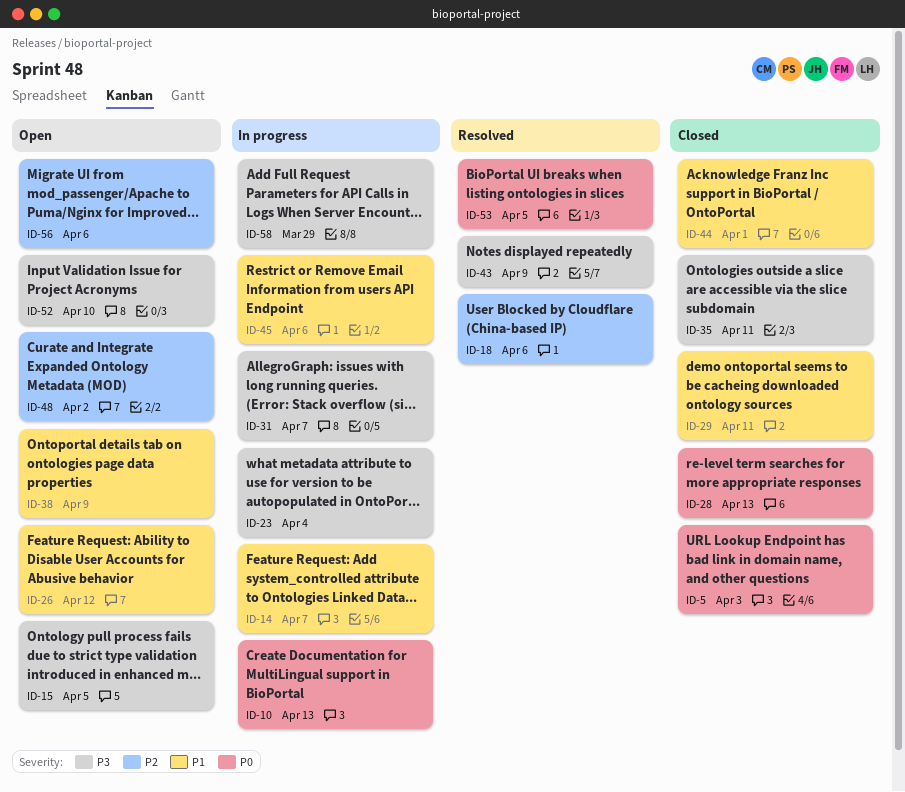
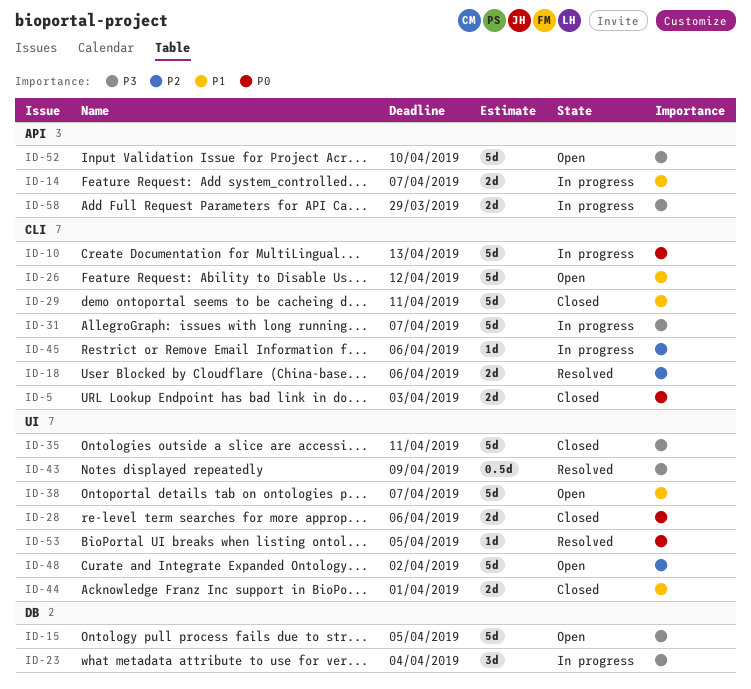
ID-28, due: Apr 13 -> Apr 6
ID-38, due: Apr 9 -> Apr 7
ID-45, priority: P1 -> P2
ID-56: present -> none

